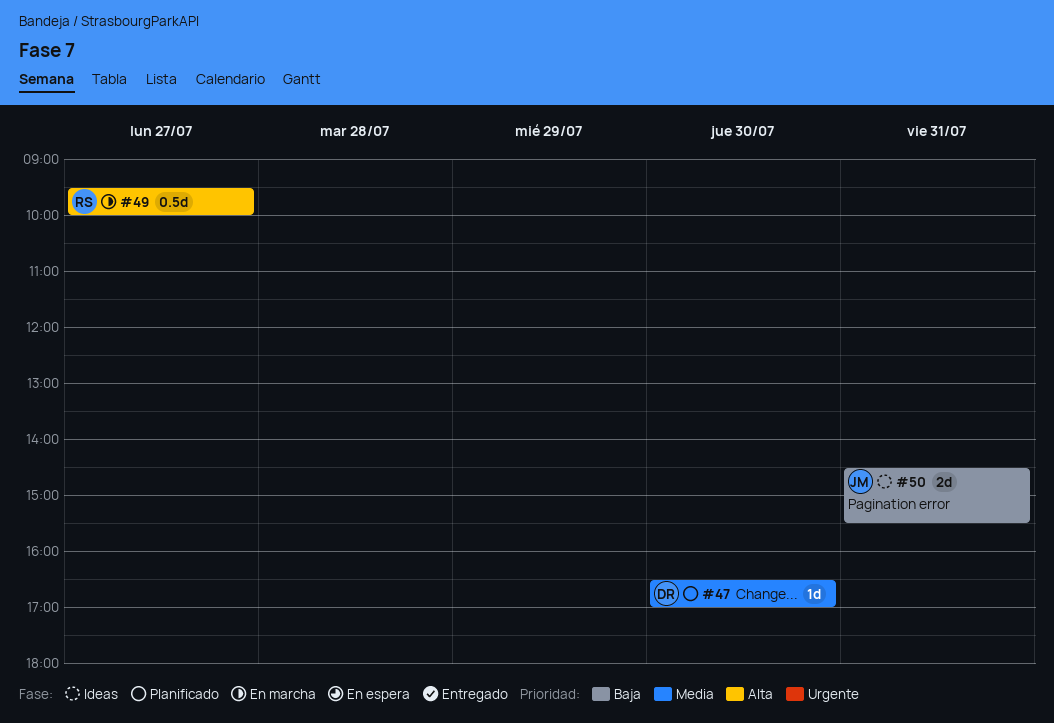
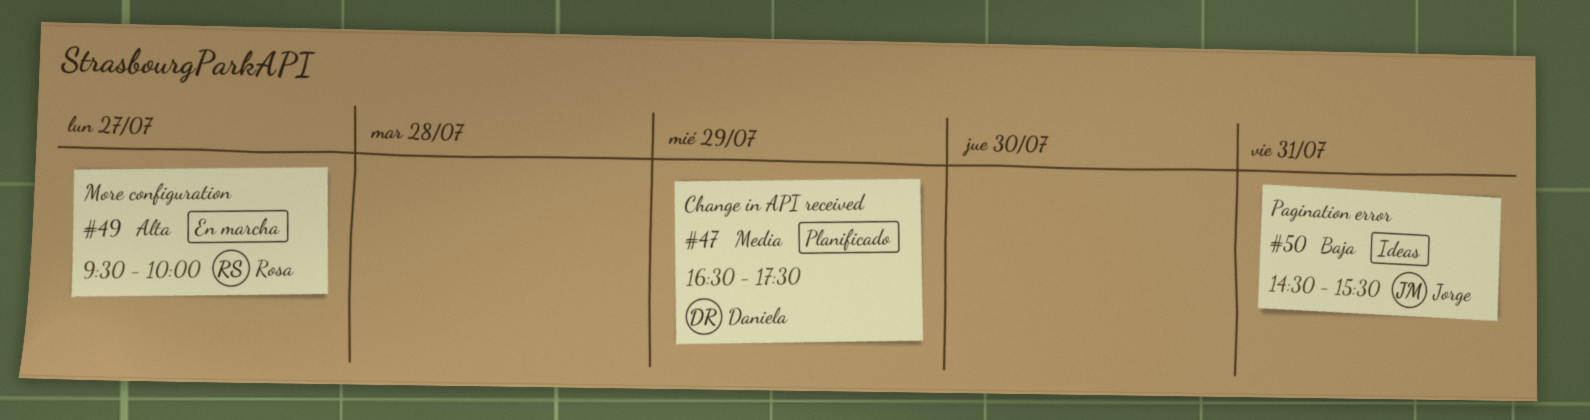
#47, day: Jul 30 -> Jul 29
#47, ends: 17:00 -> 17:30

